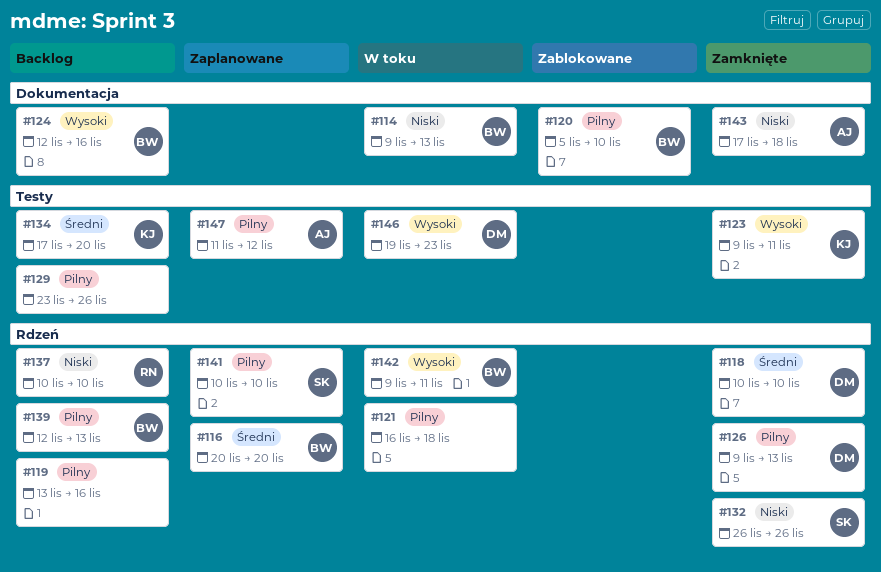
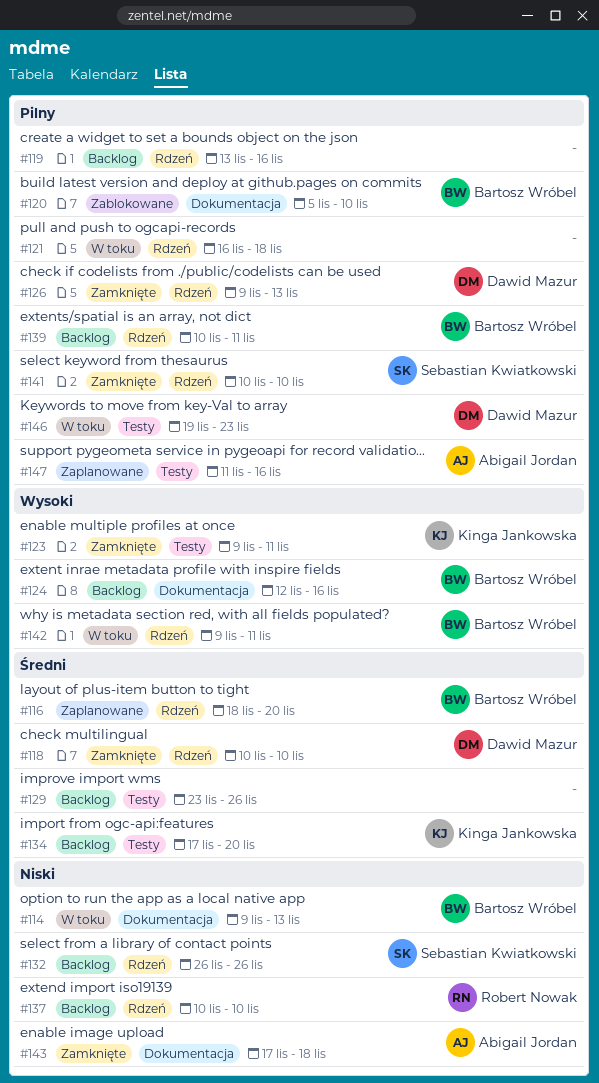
#116, start: Nov 20 -> Nov 18
#129, priority: Pilny -> Średni
#132, status: Zamknięte -> Backlog
#139, start: Nov 12 -> Nov 10
#139, due: Nov 13 -> Nov 11
#141, status: Zaplanowane -> Zamknięte
#146, priority: Wysoki -> Pilny
#147, due: Nov 12 -> Nov 16

